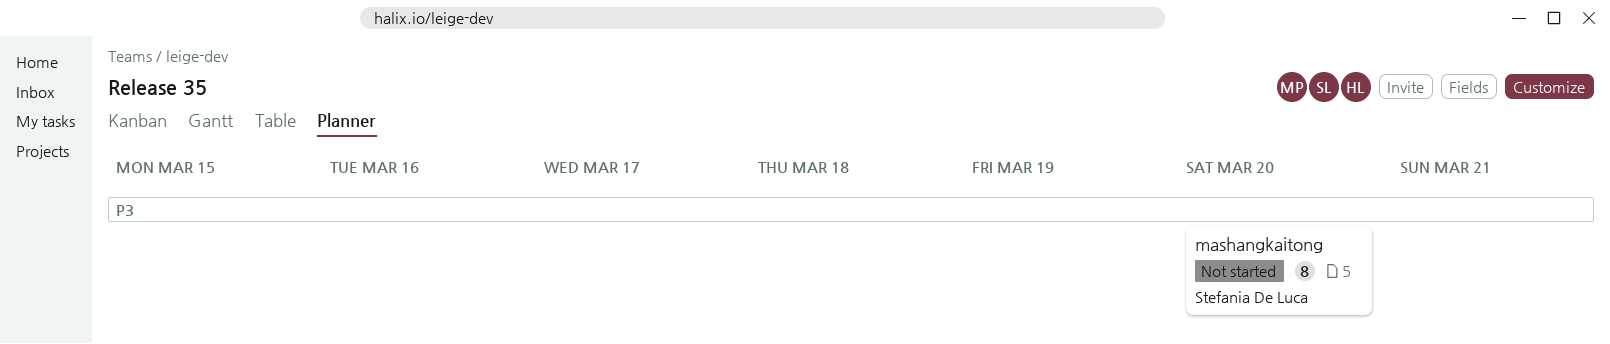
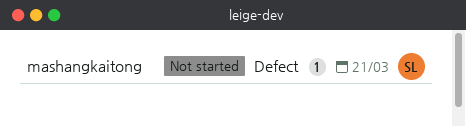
mashangkaitong, estimate: 8 -> 1
mashangkaitong, due: Mar 20 -> Mar 21

